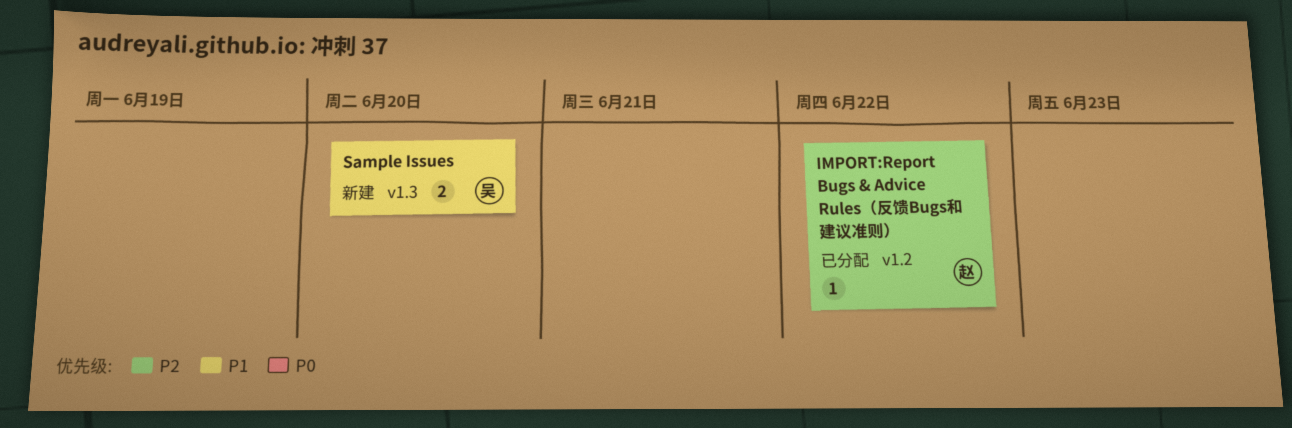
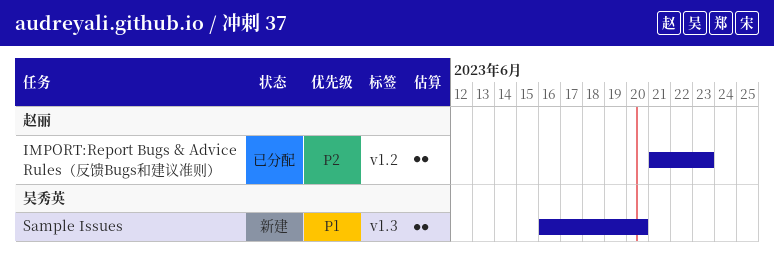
IMPORT:Report Bugs & Advice Rules（反馈Bugs和建议准则）, estimate: 1 -> 2
IMPORT:Report Bugs & Advice Rules（反馈Bugs和建议准则）, due: Jun 22 -> Jun 23

